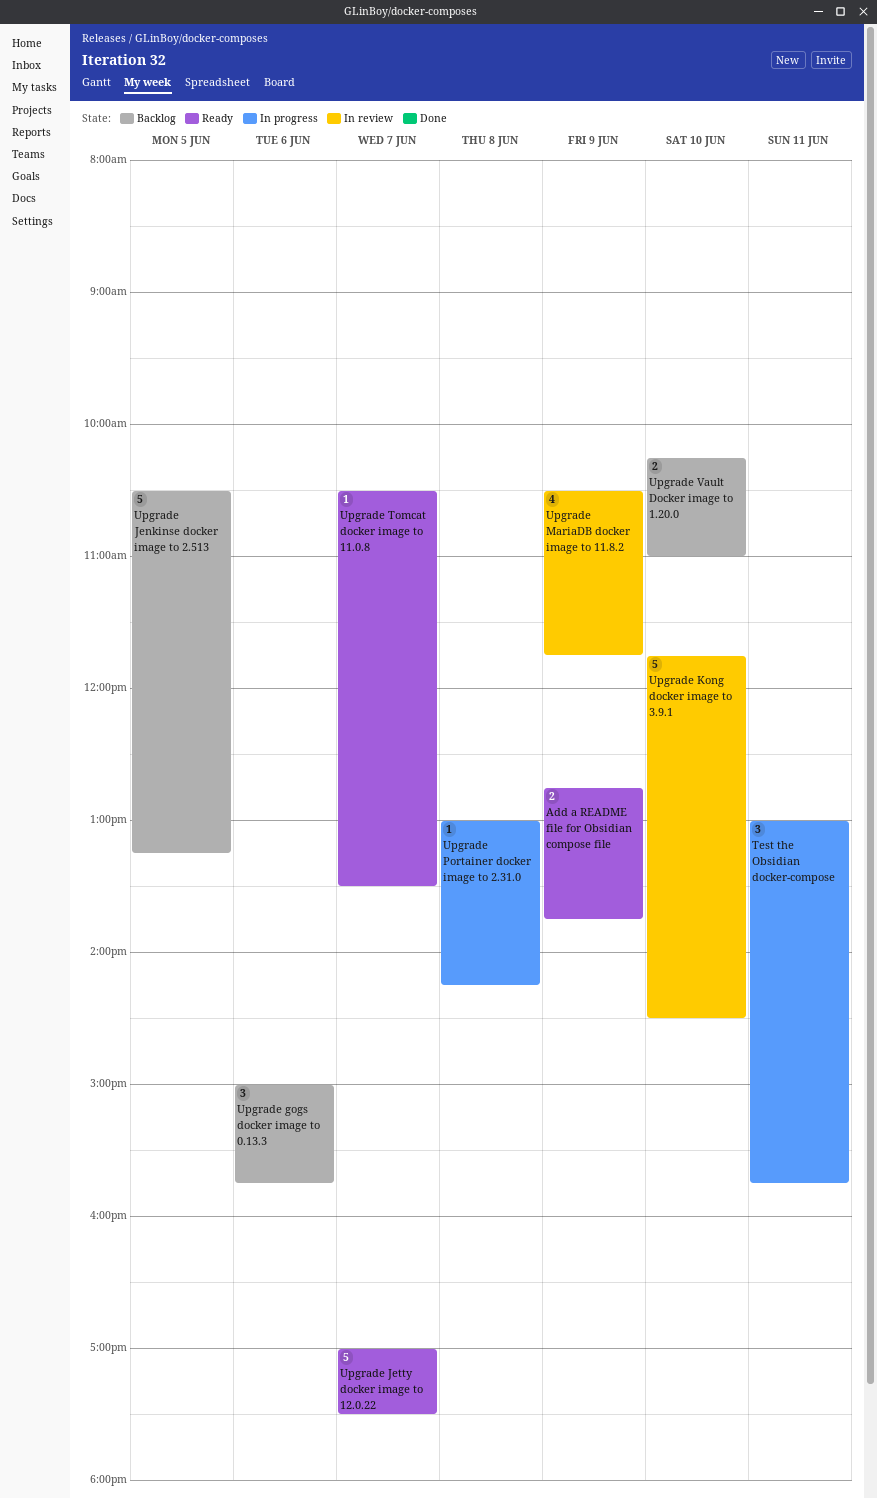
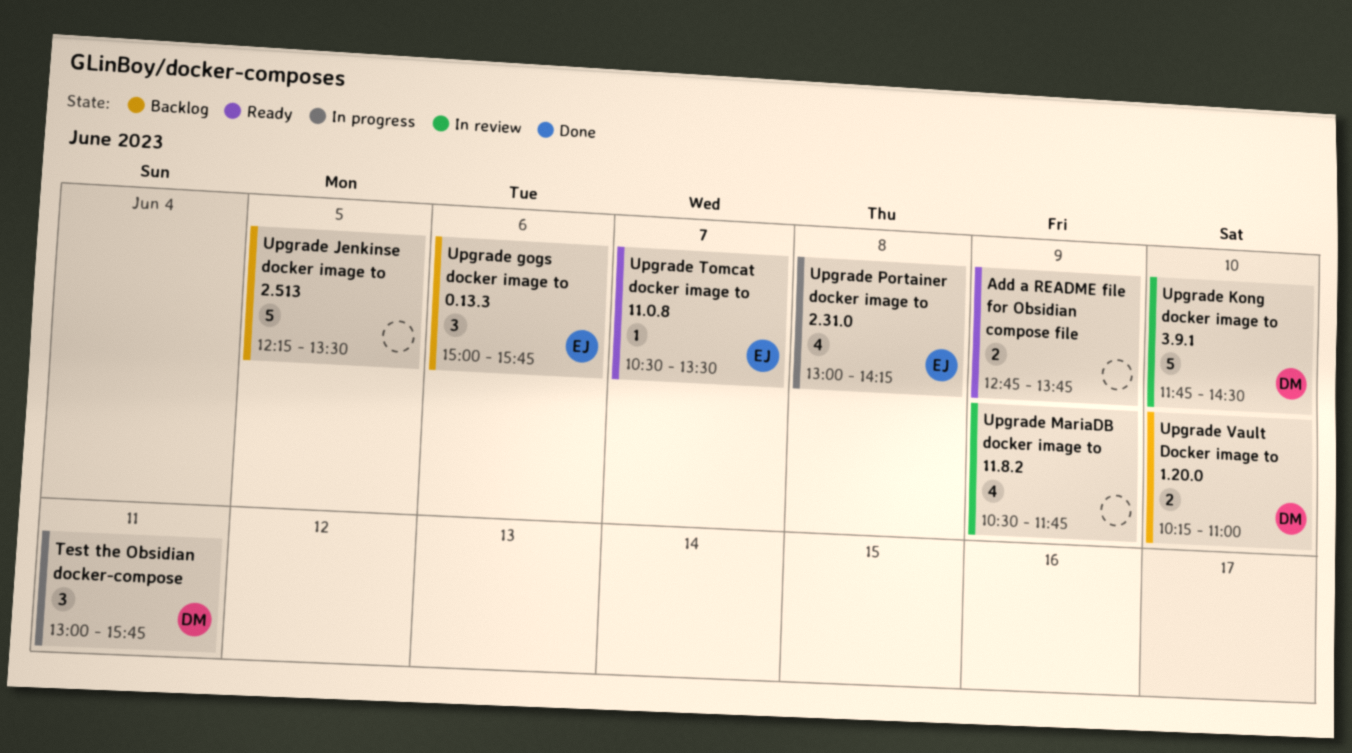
Upgrade Jenkinse docker image to 2.513, begins: 10:30 -> 12:15
Upgrade Jenkinse docker image to 2.513, ends: 13:15 -> 13:30
Upgrade Jetty docker image to 12.0.22: present -> none
Upgrade Portainer docker image to 2.31.0, estimate: 1 -> 4

